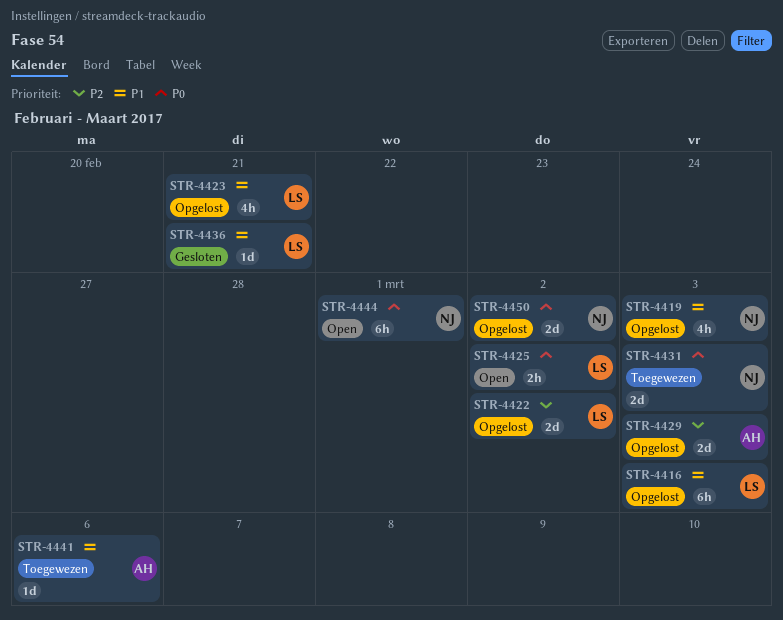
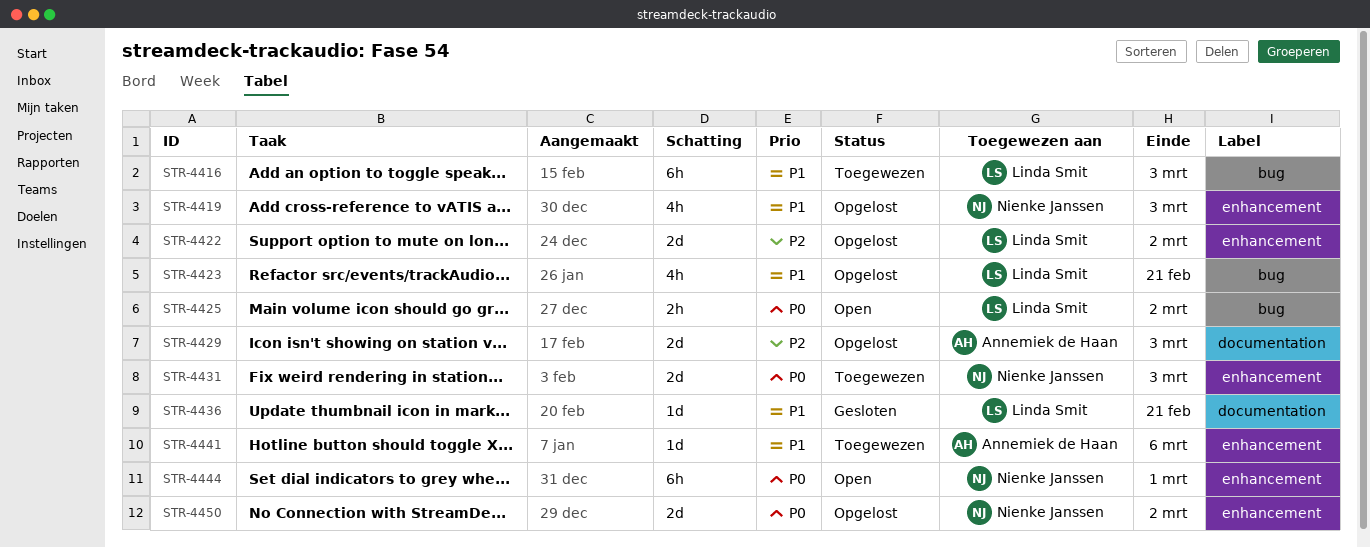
STR-4416, status: Opgelost -> Toegewezen

